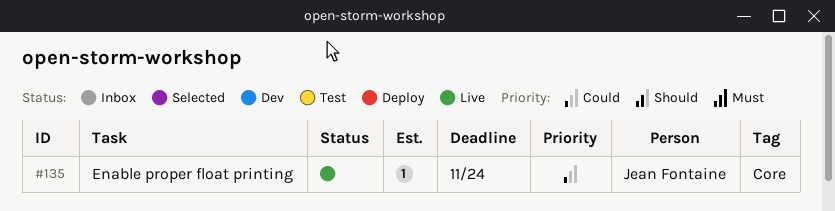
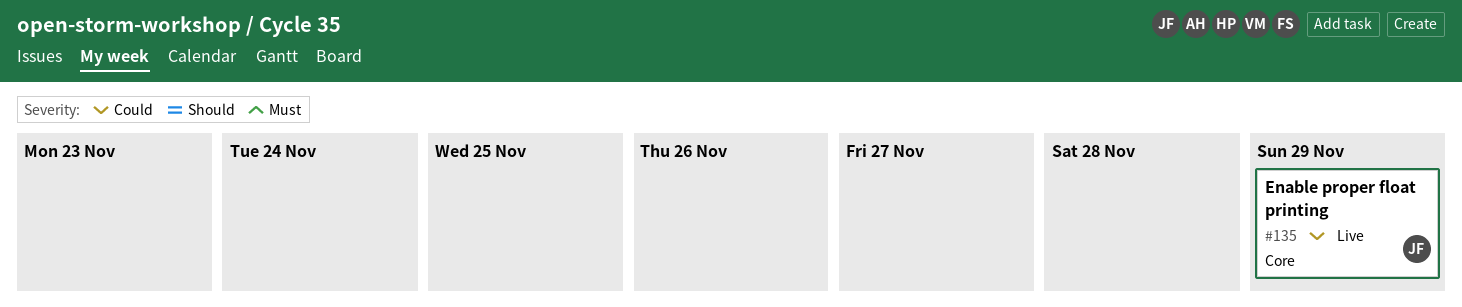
#135, due: Nov 24 -> Nov 29

